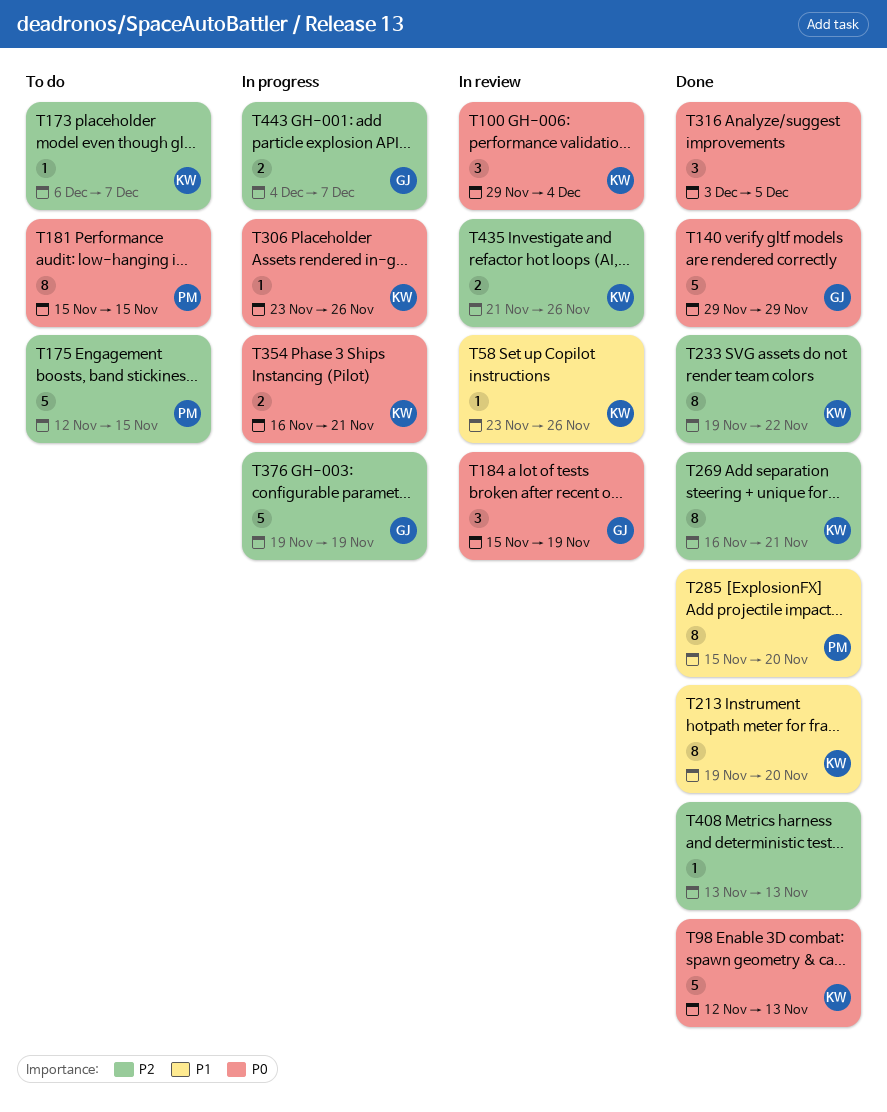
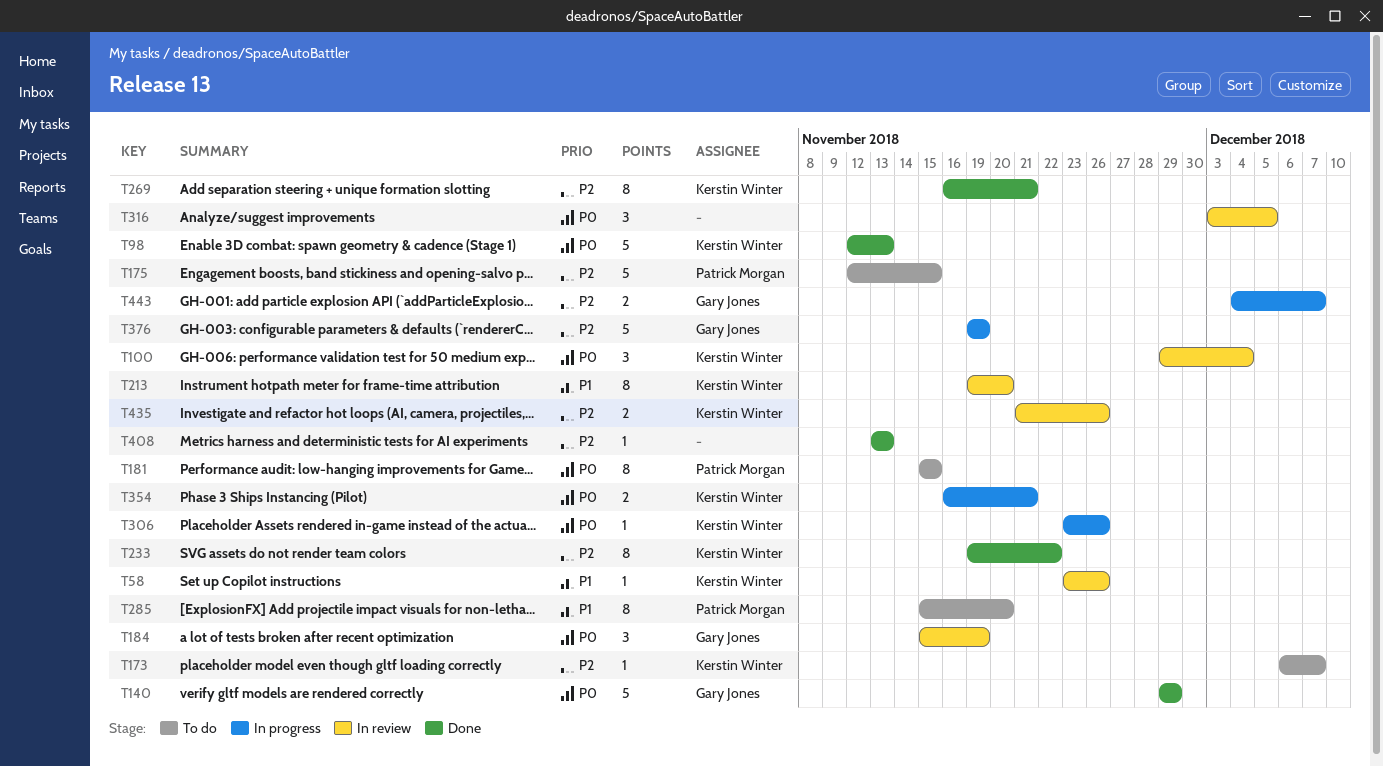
T213, status: Done -> In review
T285, status: Done -> To do
T316, status: Done -> In review

